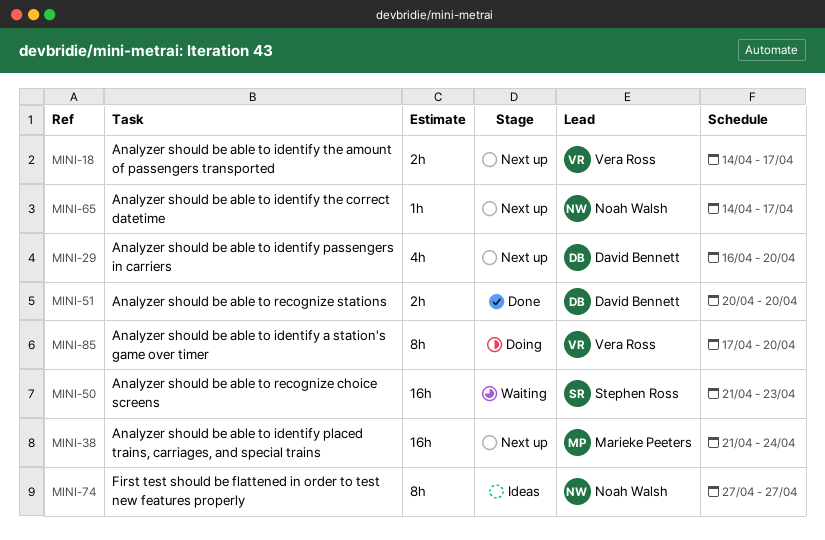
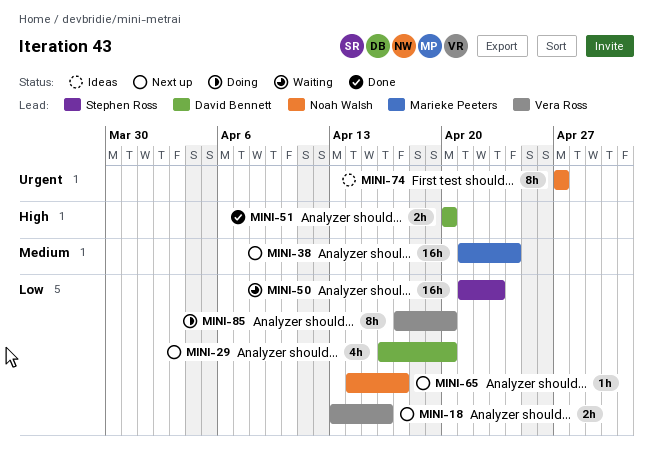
MINI-18, start: Apr 14 -> Apr 13
MINI-18, due: Apr 17 -> Apr 16

